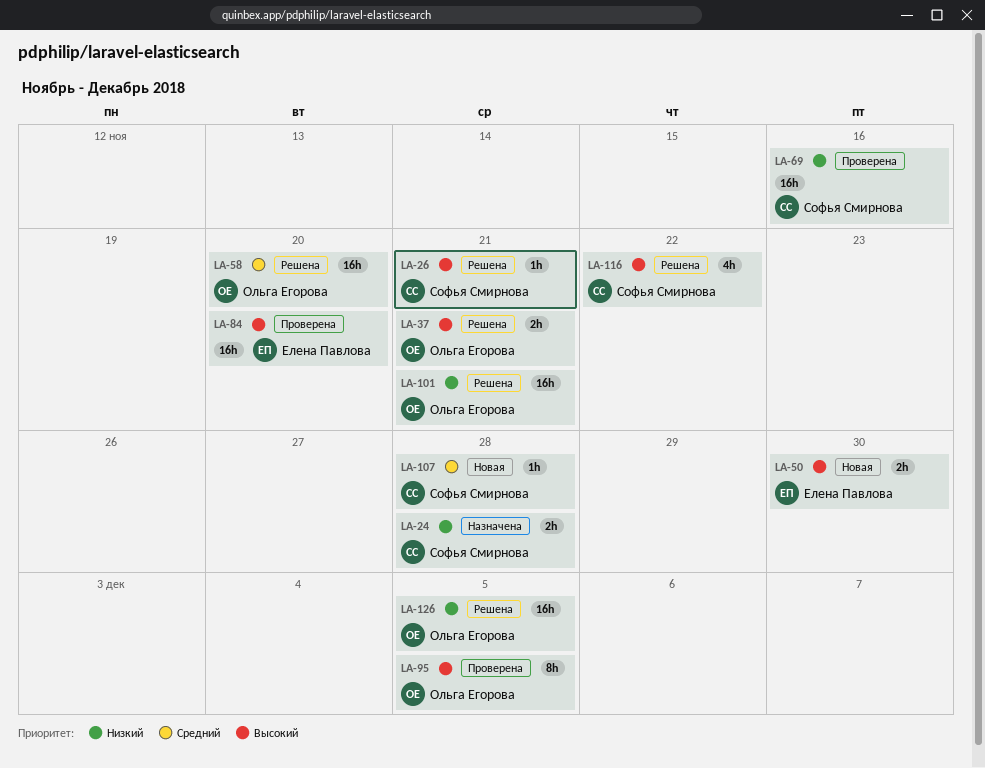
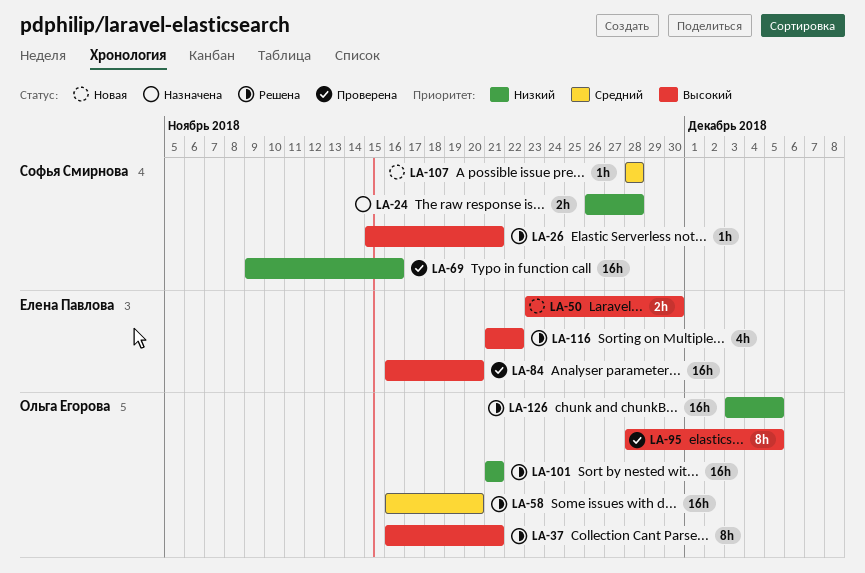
LA-37, estimate: 2h -> 8h
LA-116, owner: Софья Смирнова -> Елена Павлова

